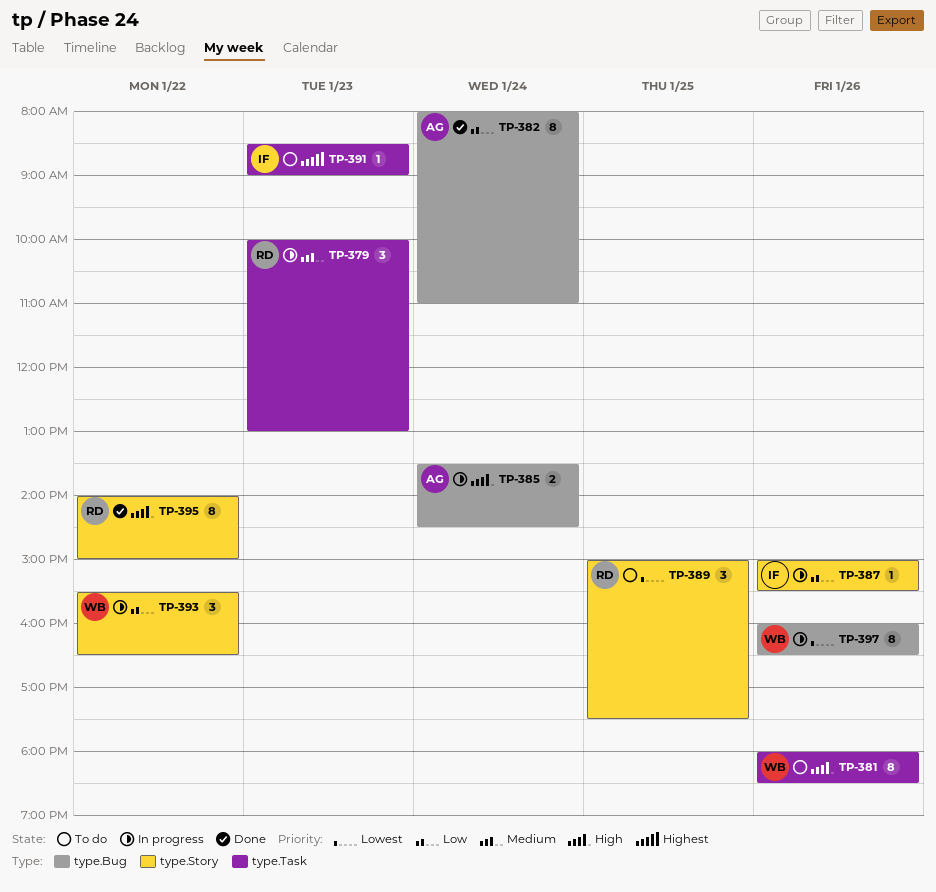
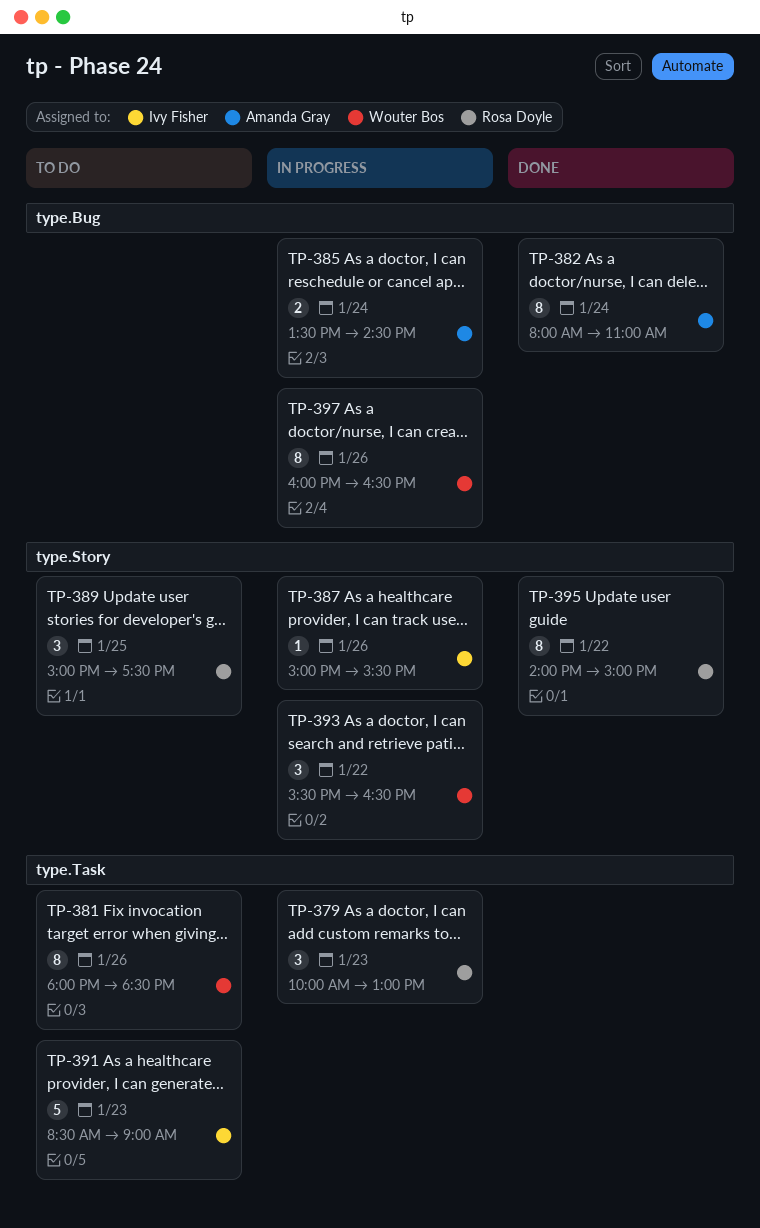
TP-391, estimate: 1 -> 5

